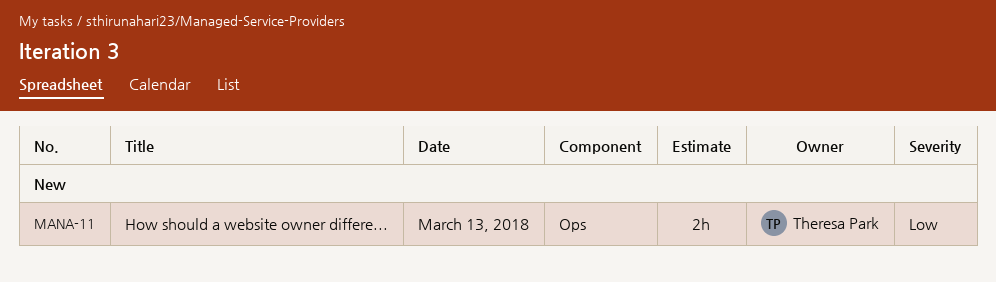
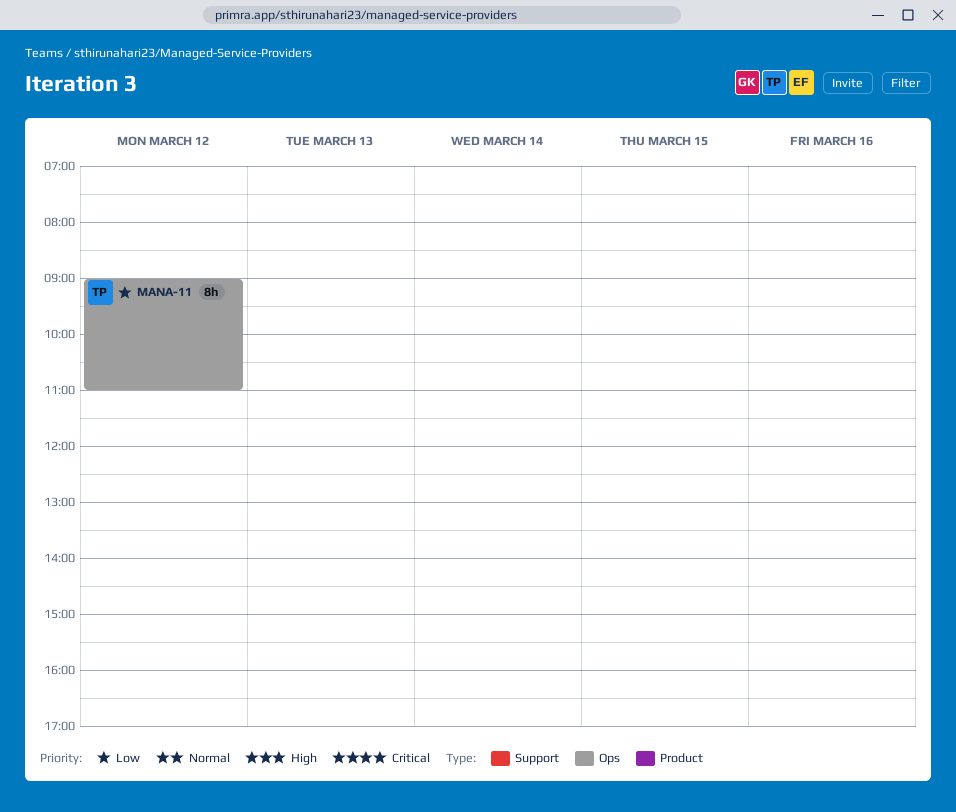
MANA-11, estimate: 2h -> 8h
MANA-11, day: Mar 13 -> Mar 12

